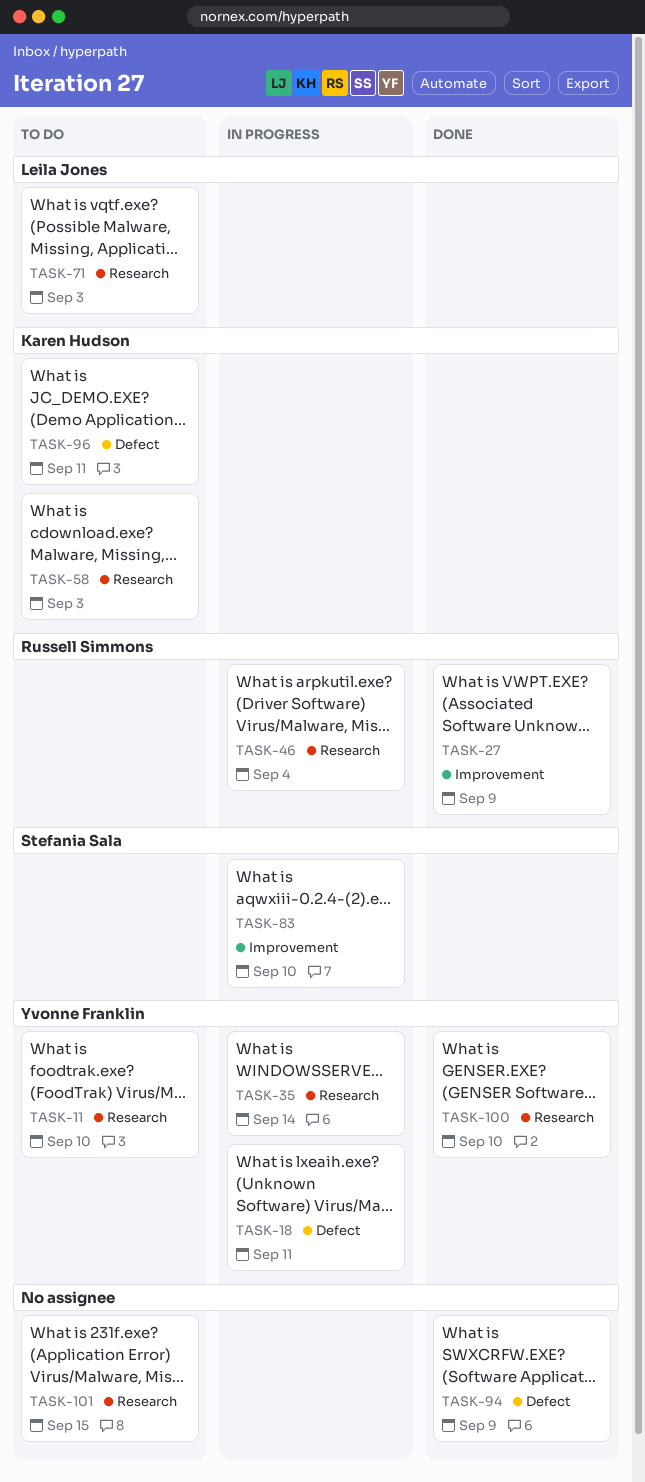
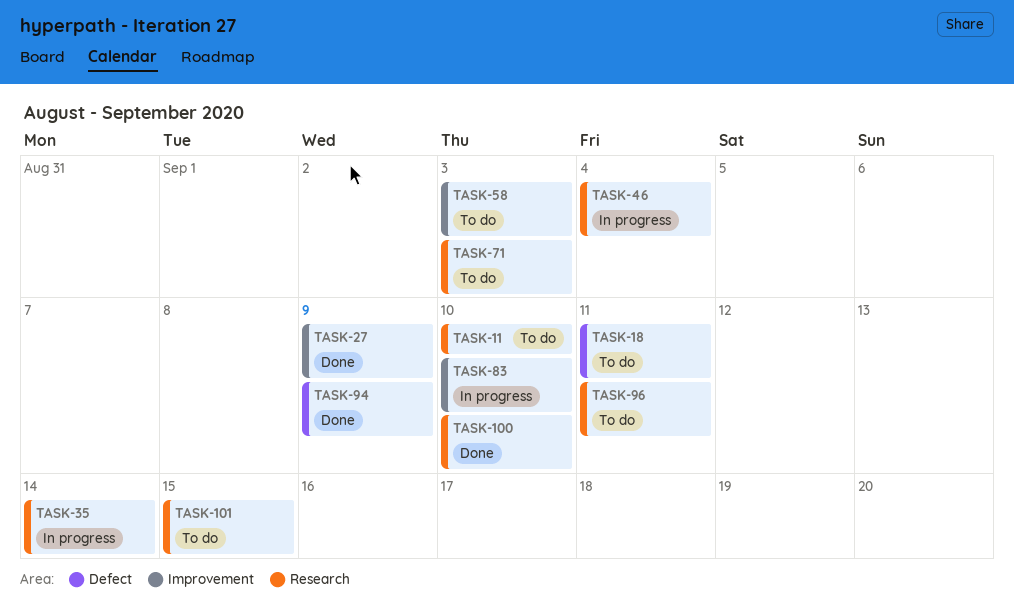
TASK-18, status: In progress -> To do
TASK-58, label: Research -> Improvement
TASK-96, label: Defect -> Research

